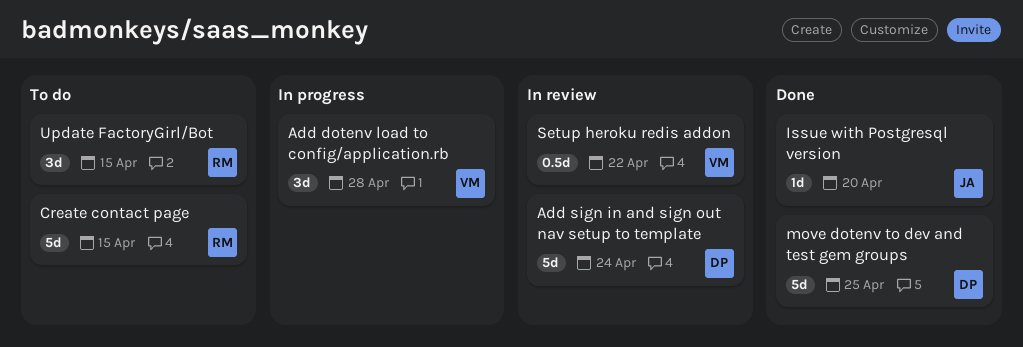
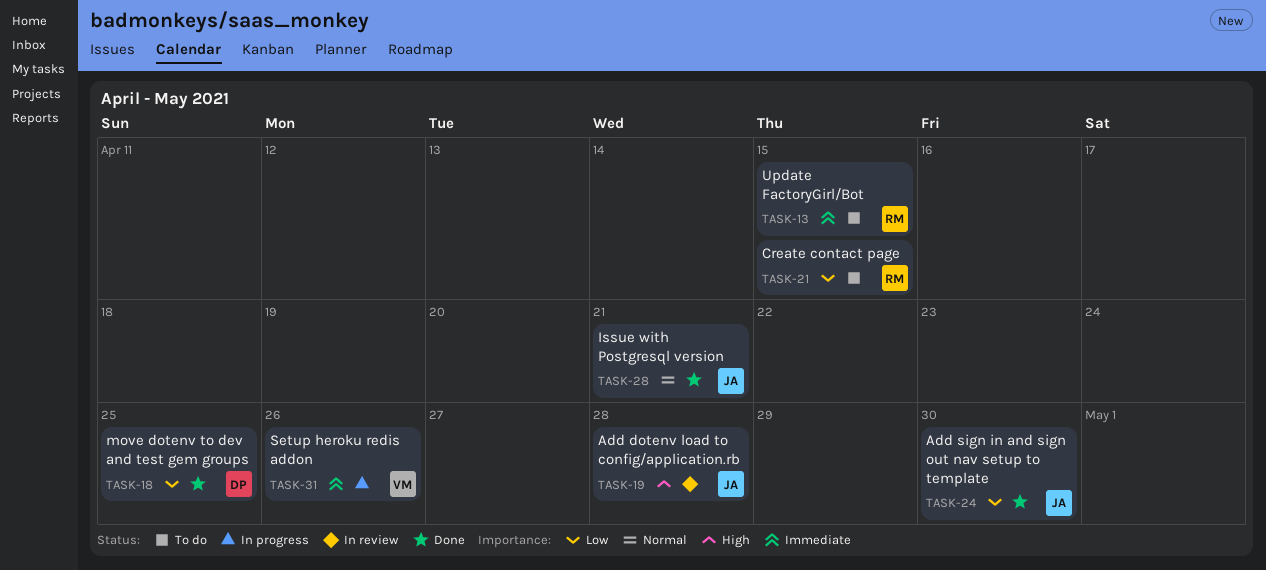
Add dotenv load to config/application.rb, status: In progress -> In review
Add dotenv load to config/application.rb, owner: VM -> JA
Add sign in and sign out nav setup to template, status: In review -> Done
Add sign in and sign out nav setup to template, owner: DP -> JA
Add sign in and sign out nav setup to template, due: Apr 24 -> Apr 30
Issue with Postgresql version, due: Apr 20 -> Apr 21
Setup heroku redis addon, status: In review -> In progress
Setup heroku redis addon, due: Apr 22 -> Apr 26

